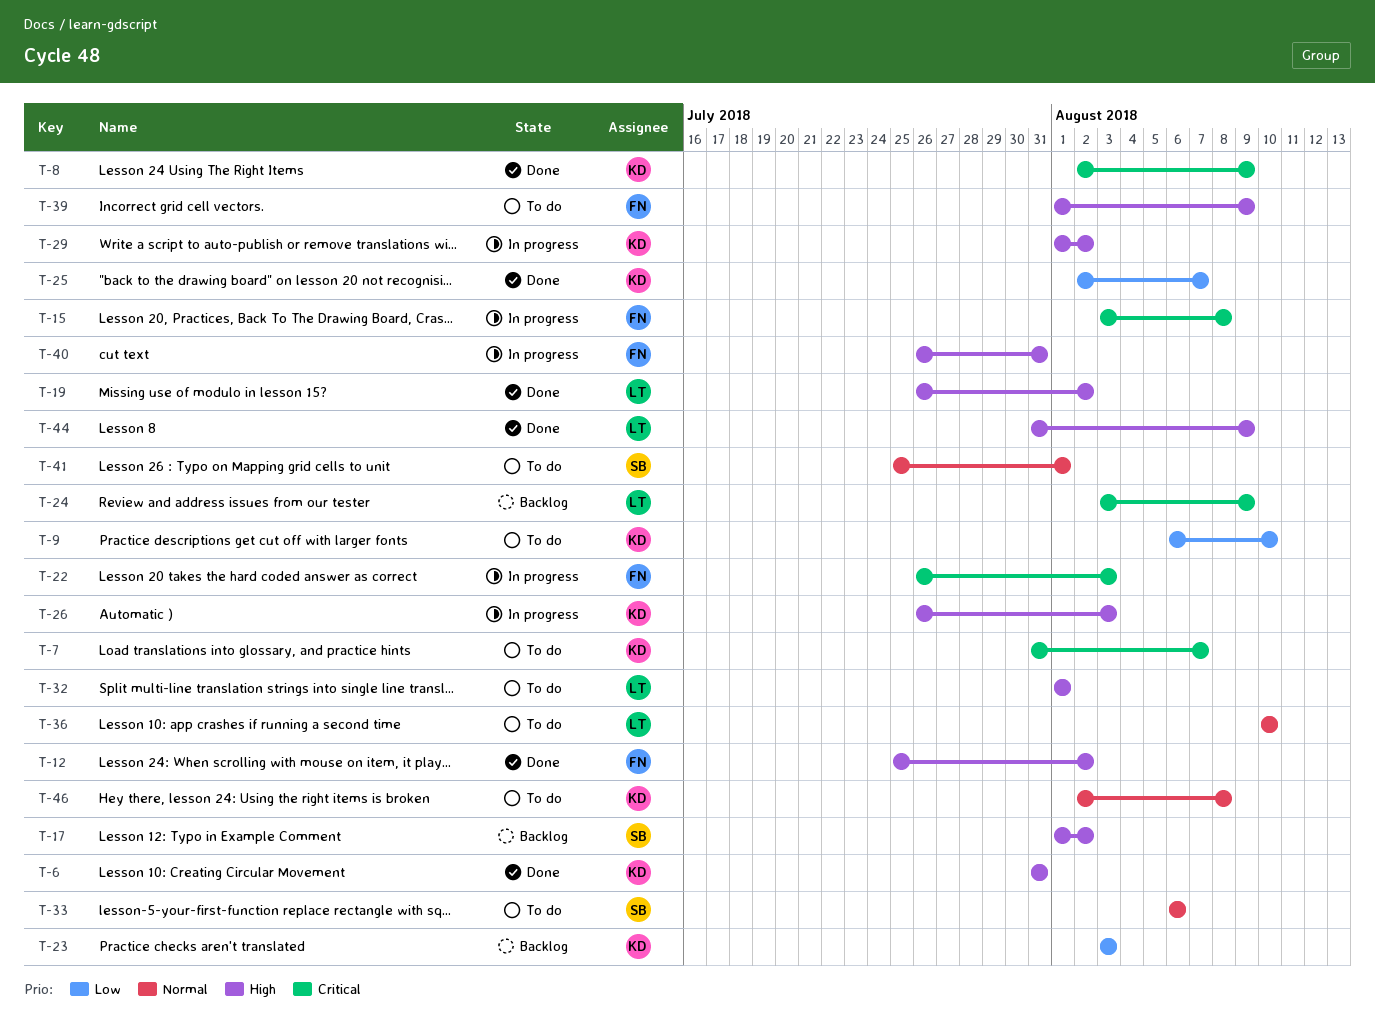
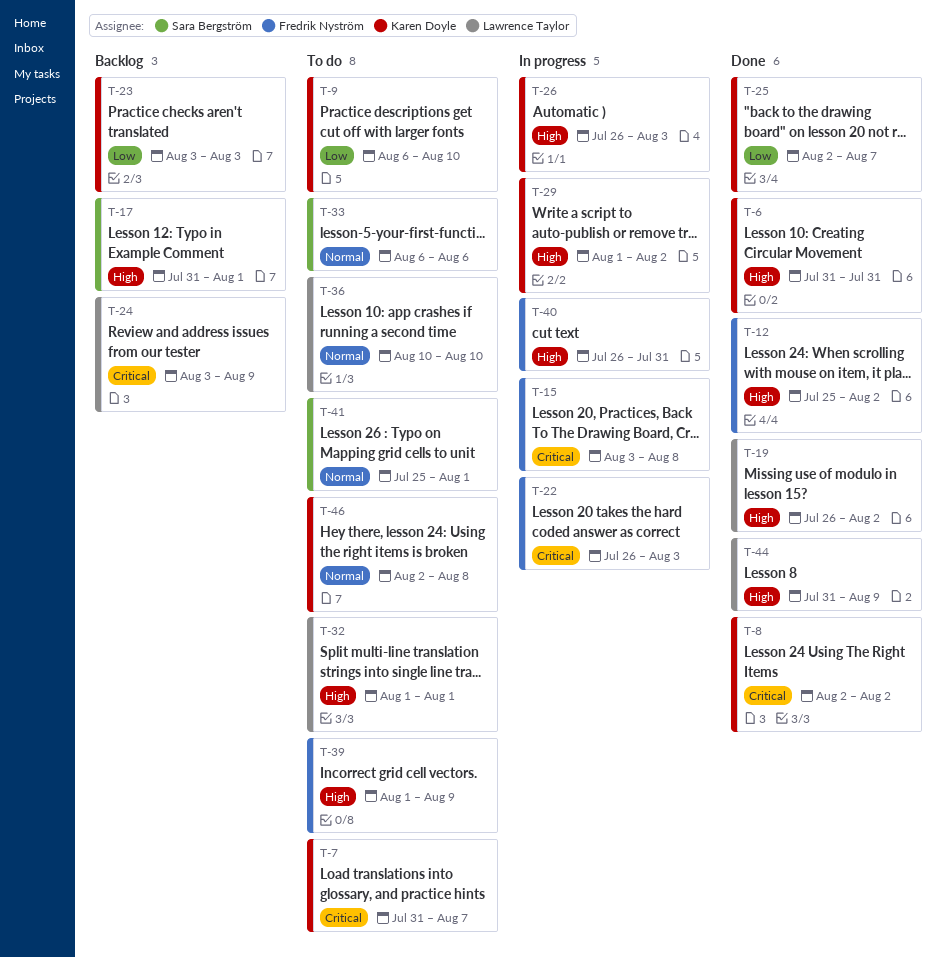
T-8, due: Aug 9 -> Aug 2
T-17, start: Aug 1 -> Jul 31
T-17, due: Aug 2 -> Aug 1

